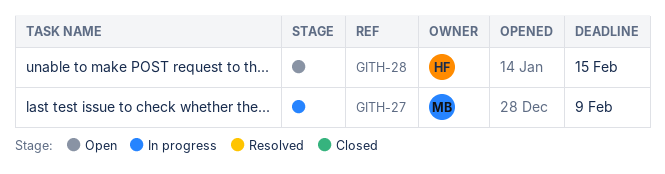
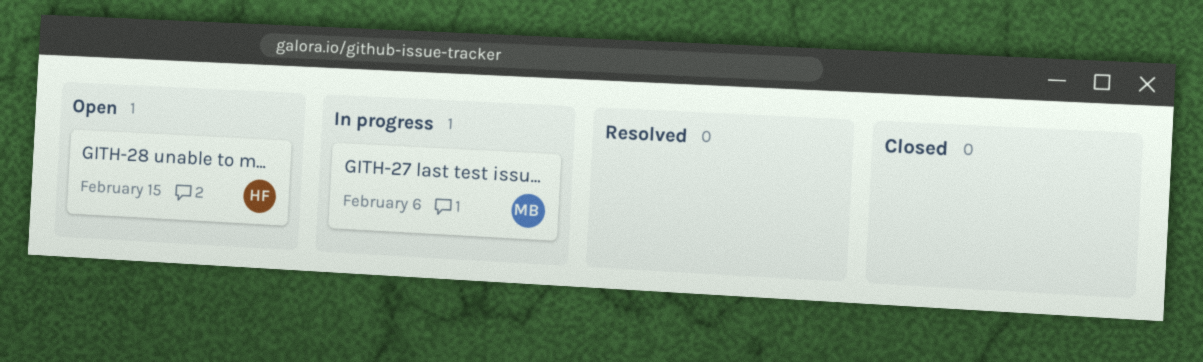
GITH-27, due: Feb 9 -> Feb 6

